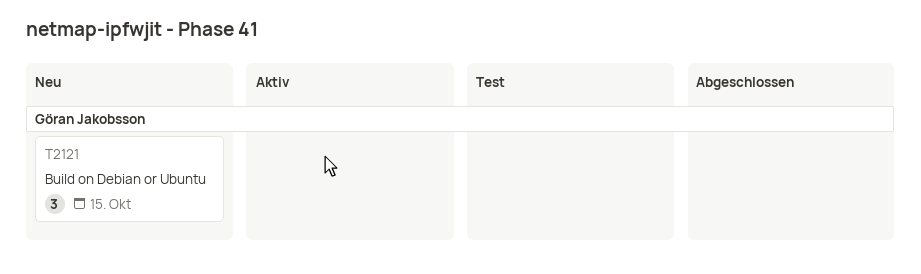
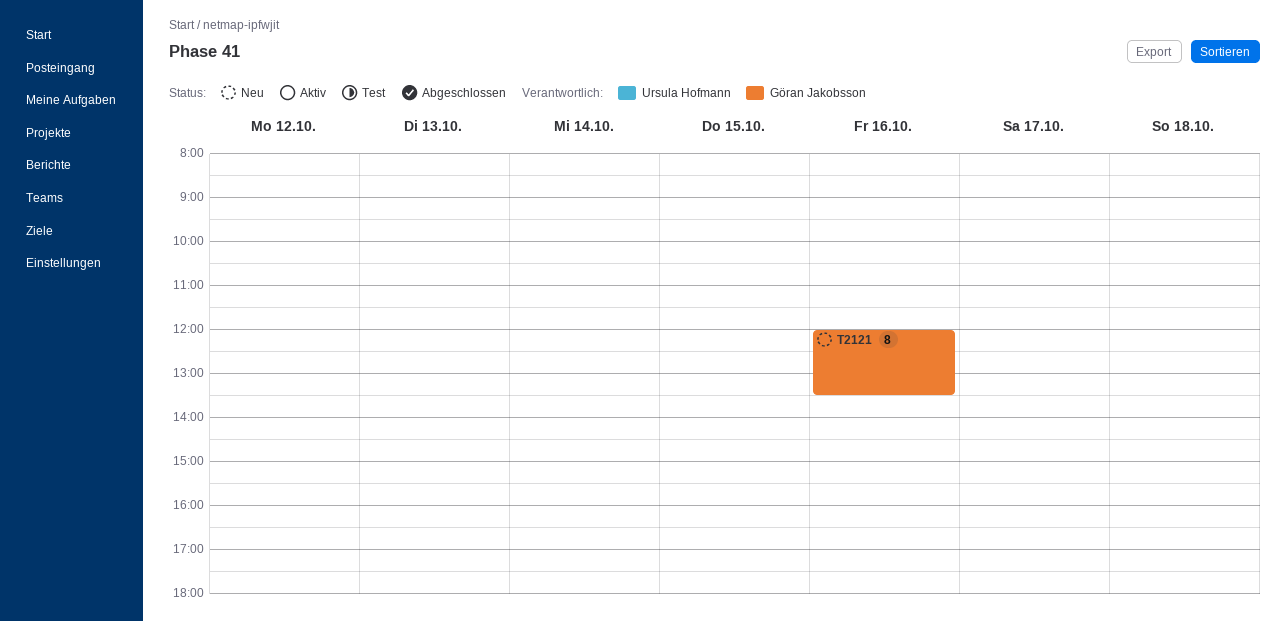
T2121, estimate: 3 -> 8
T2121, day: Oct 15 -> Oct 16

